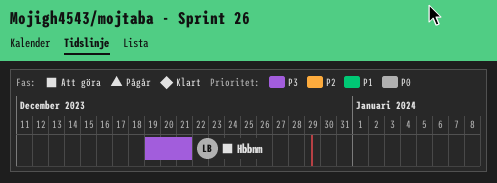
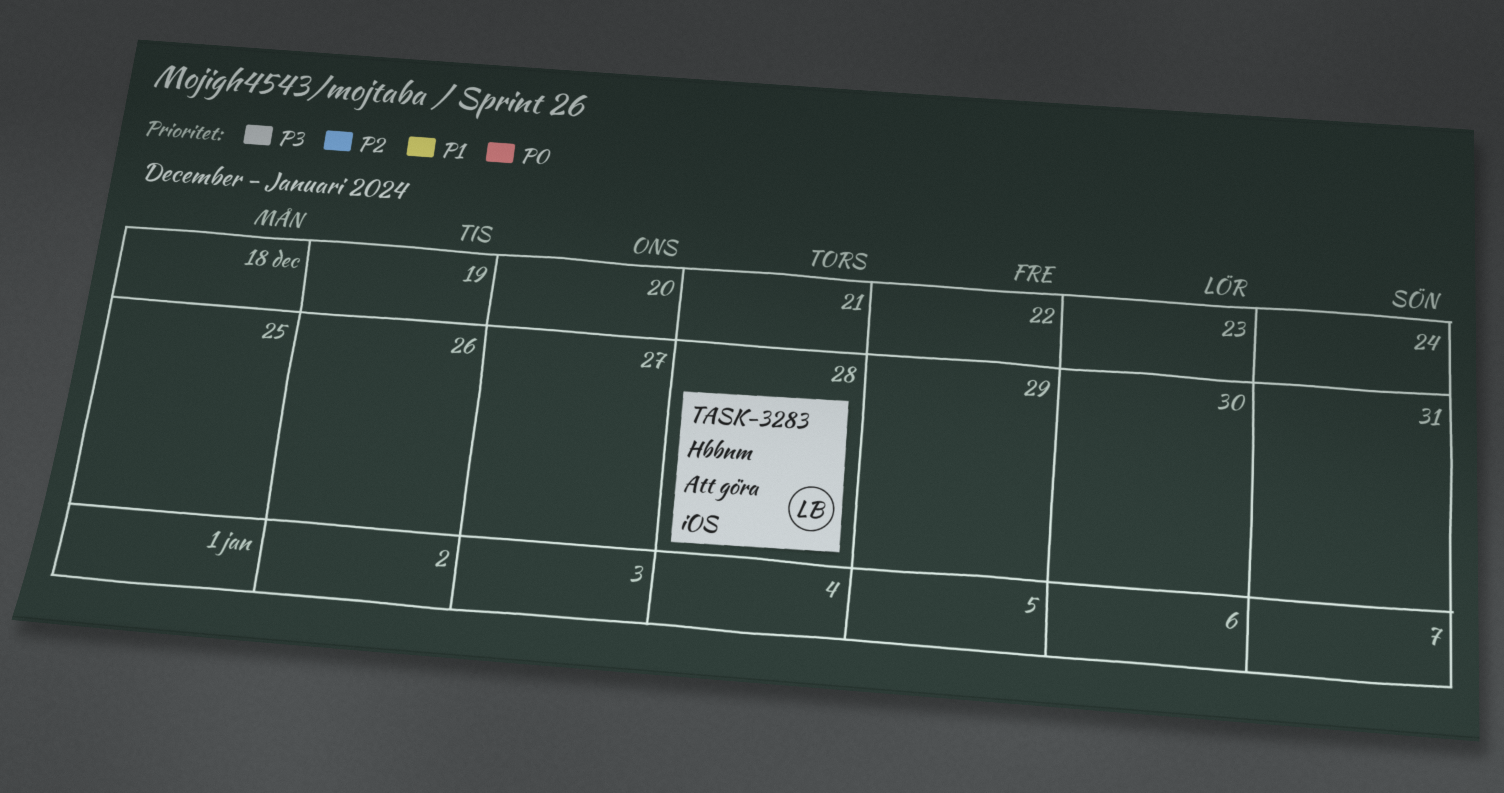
Hbbnm, due: Dec 21 -> Dec 28

